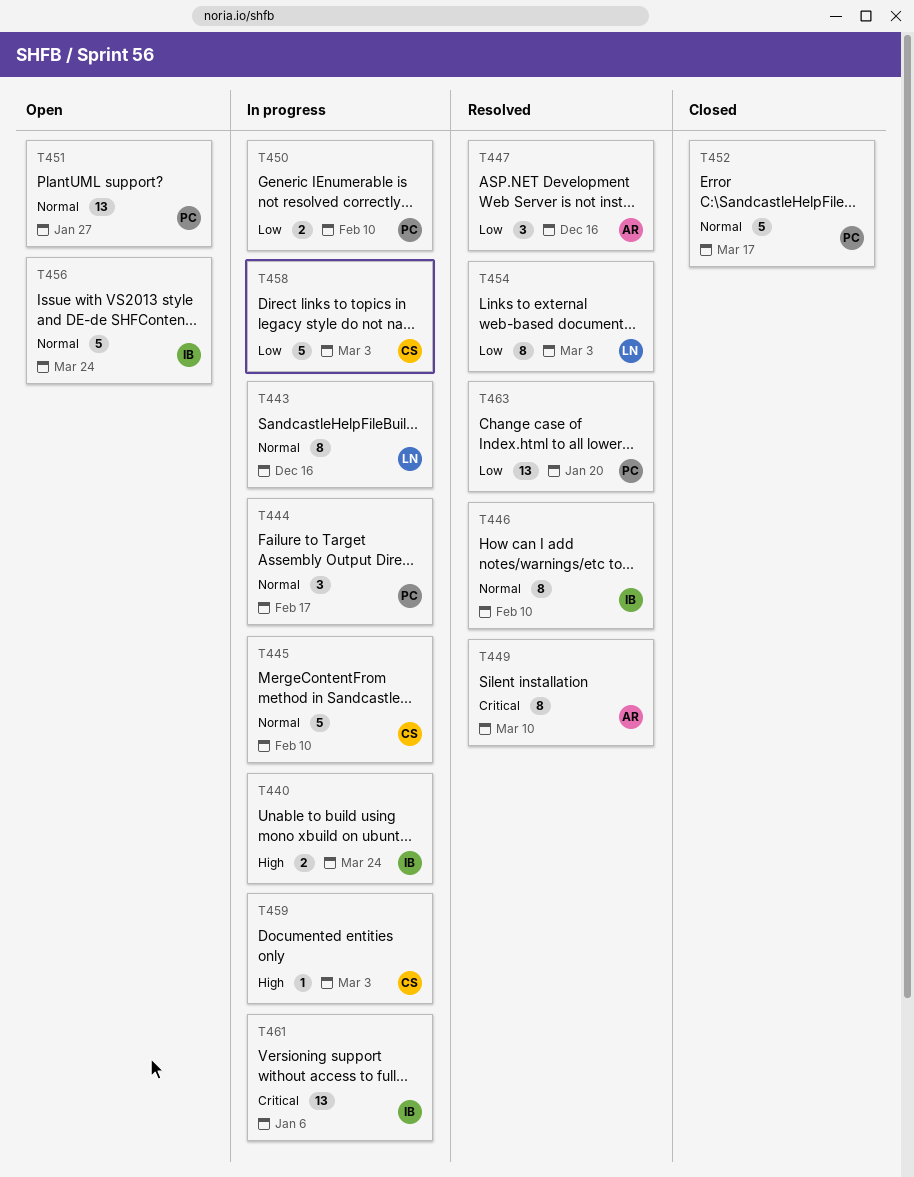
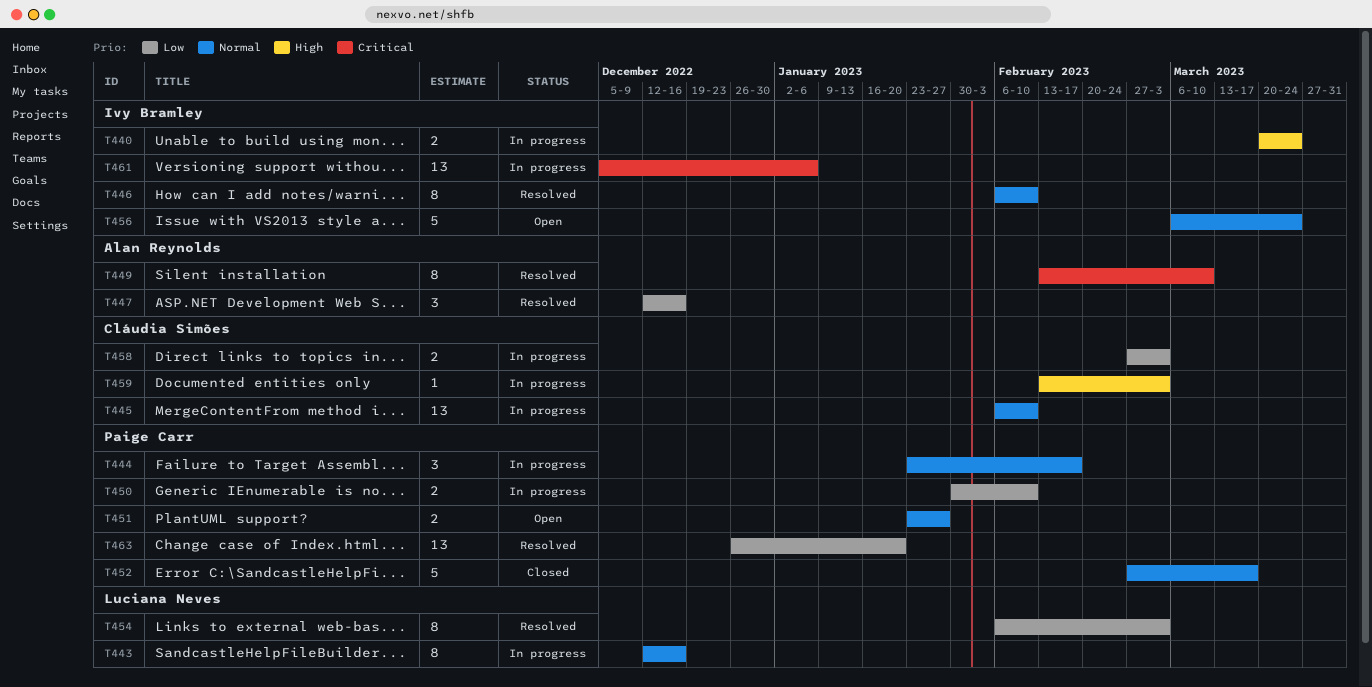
T445, estimate: 5 -> 13
T451, estimate: 13 -> 2
T458, estimate: 5 -> 2

